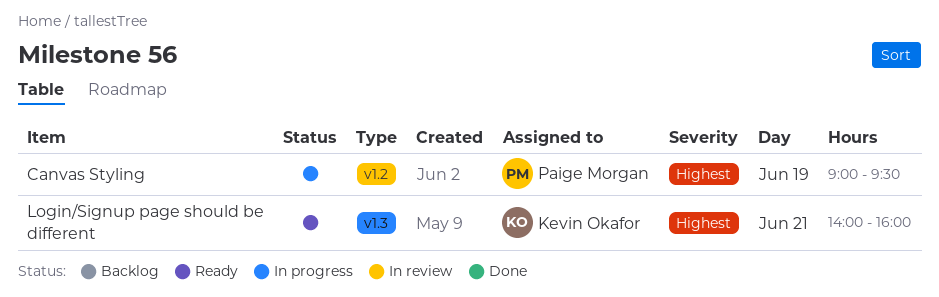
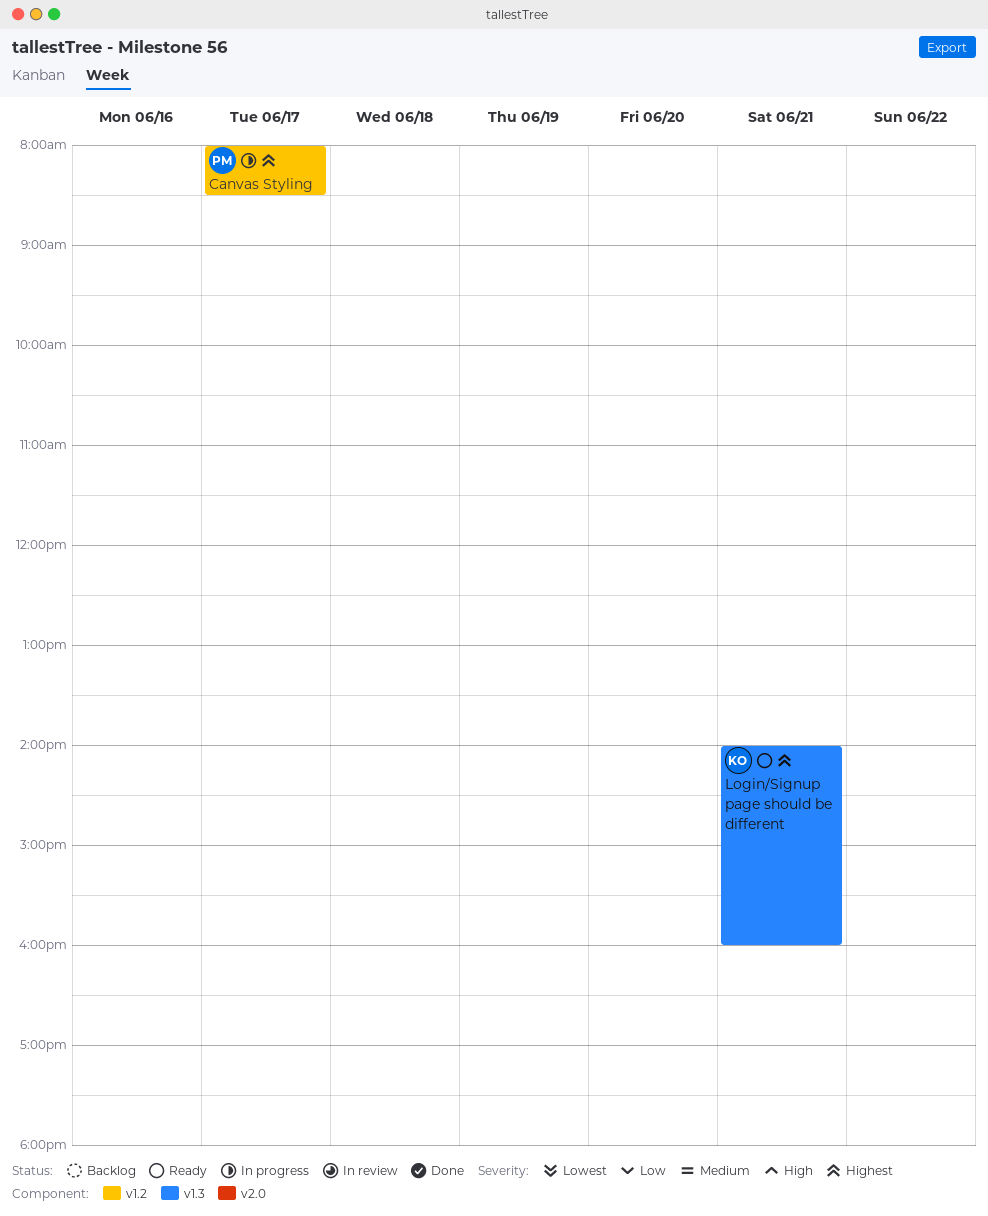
Canvas Styling, day: Jun 19 -> Jun 17
Canvas Styling, begins: 09:00 -> 08:00
Canvas Styling, ends: 09:30 -> 08:30

